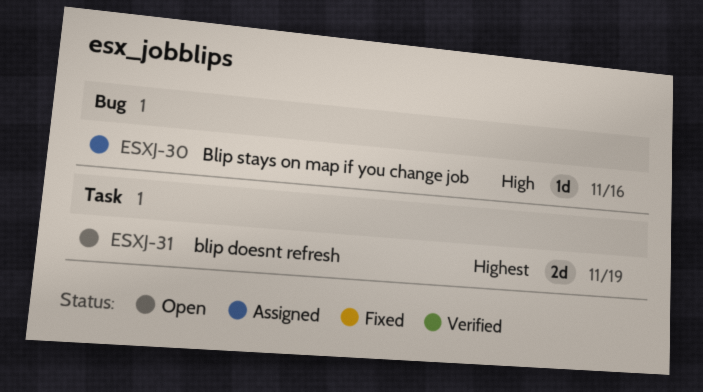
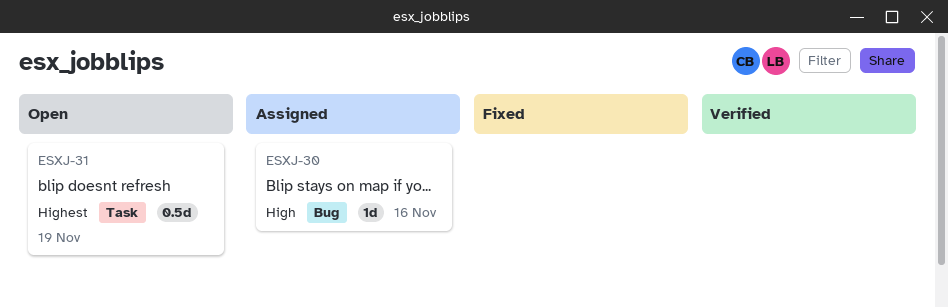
ESXJ-31, estimate: 2d -> 0.5d

